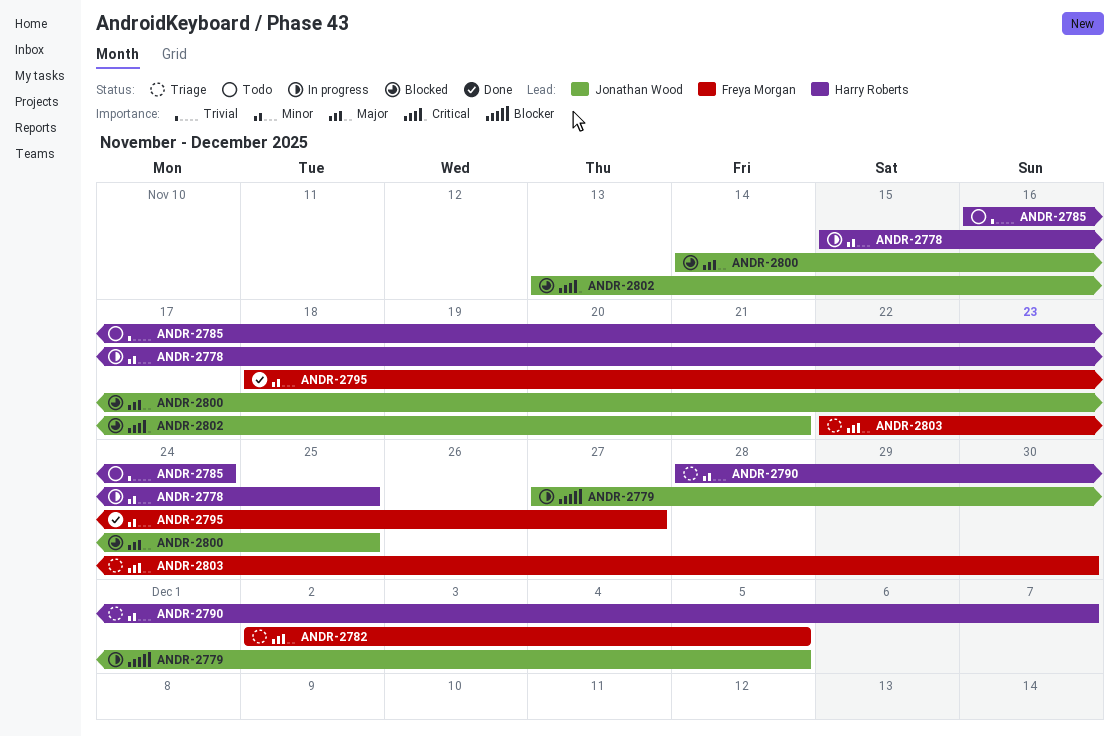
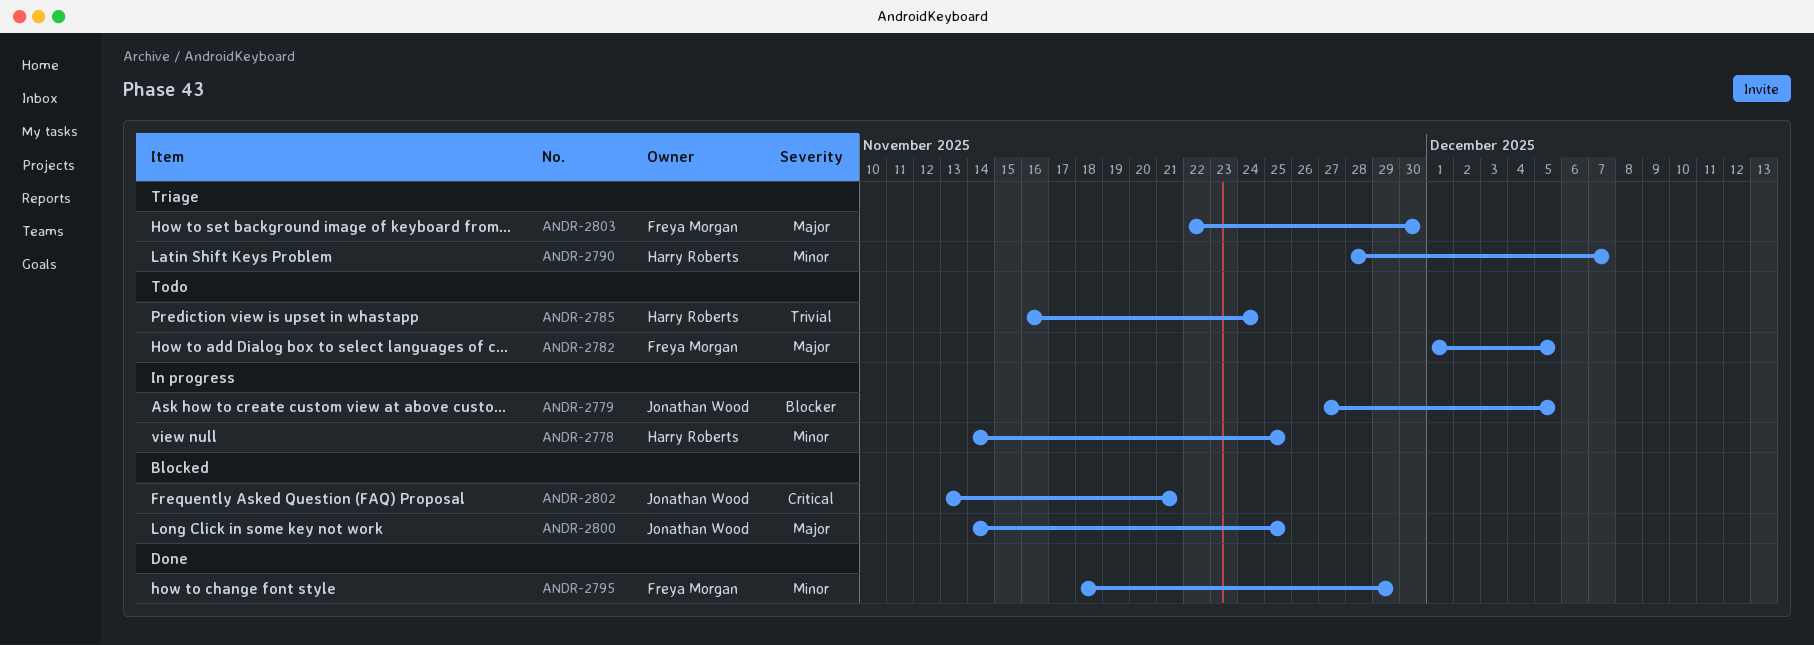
ANDR-2778, start: Nov 15 -> Nov 14
ANDR-2782, status: Triage -> Todo
ANDR-2782, start: Dec 2 -> Dec 1
ANDR-2795, due: Nov 27 -> Nov 29

